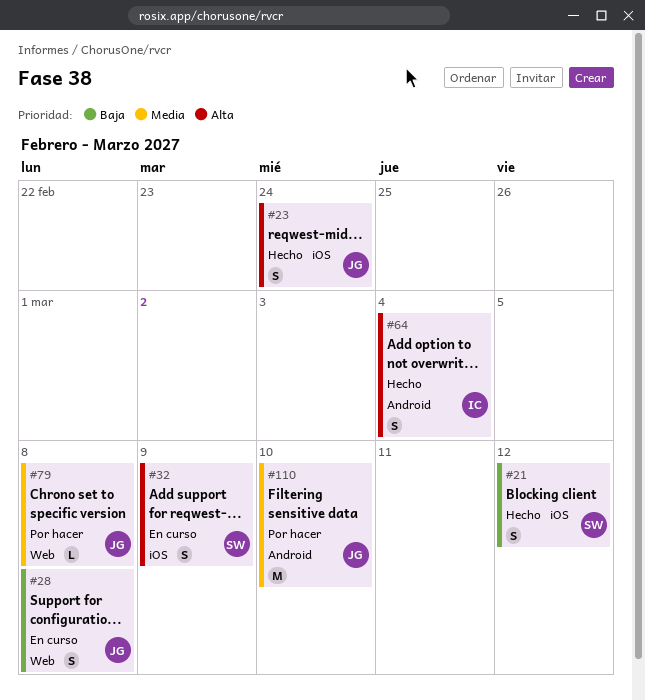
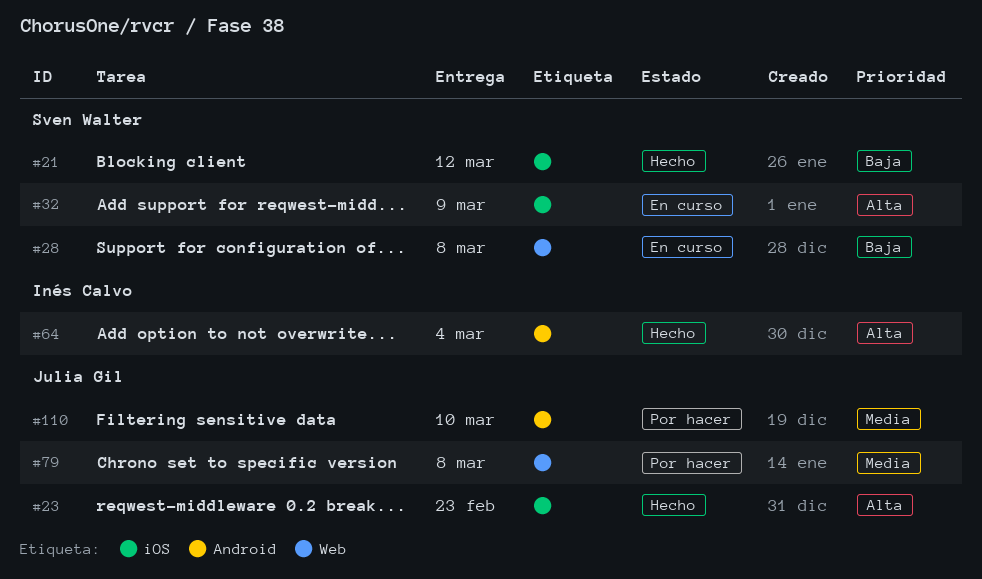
#23, due: Feb 24 -> Feb 23
#28, owner: Julia Gil -> Sven Walter

